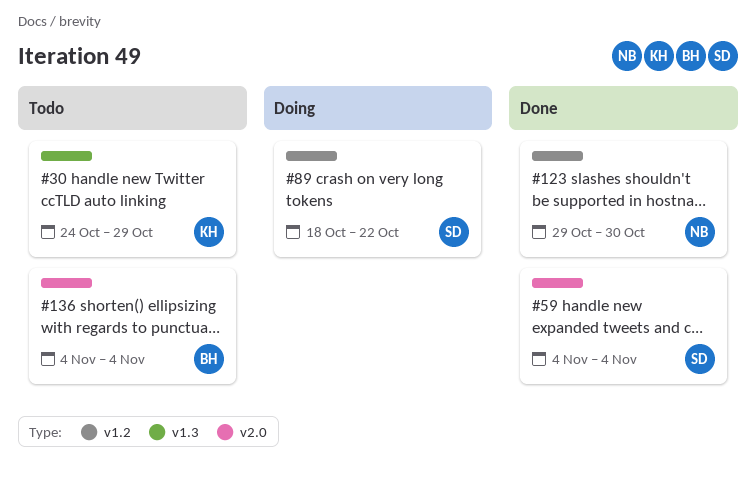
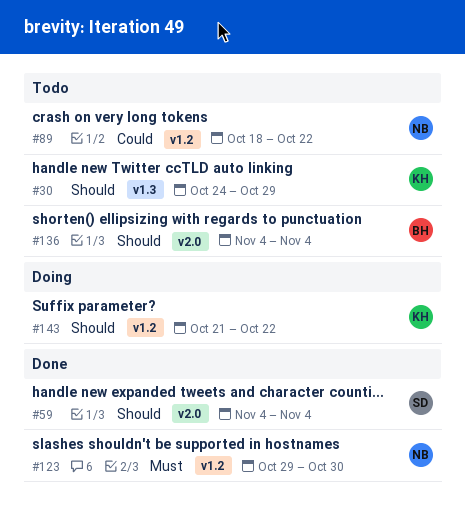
#89, status: Doing -> Todo
#89, owner: SD -> NB
#143: none -> present

